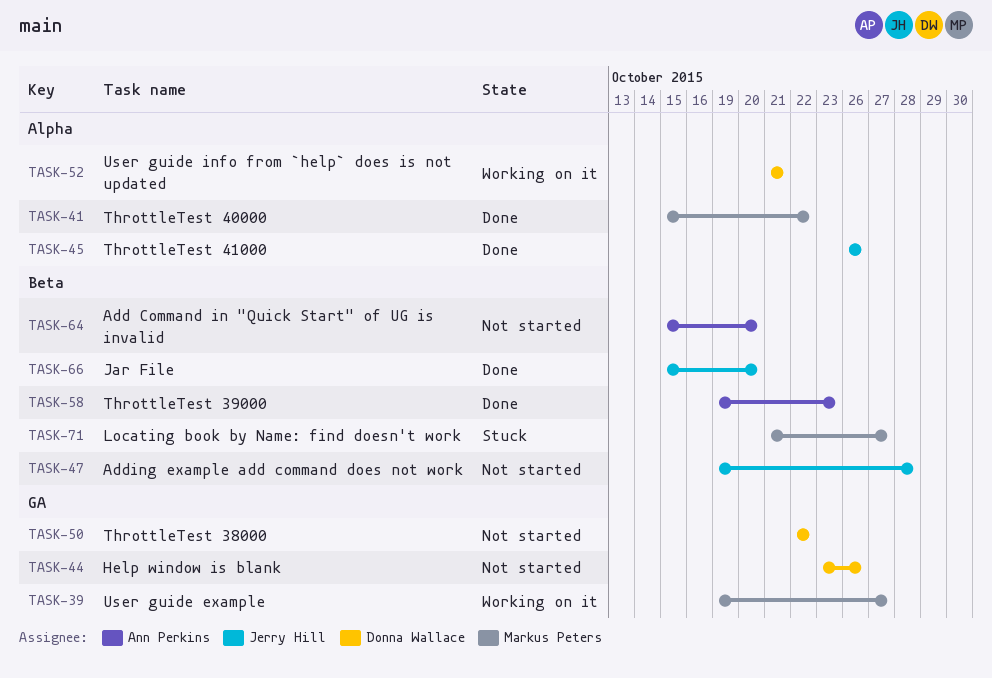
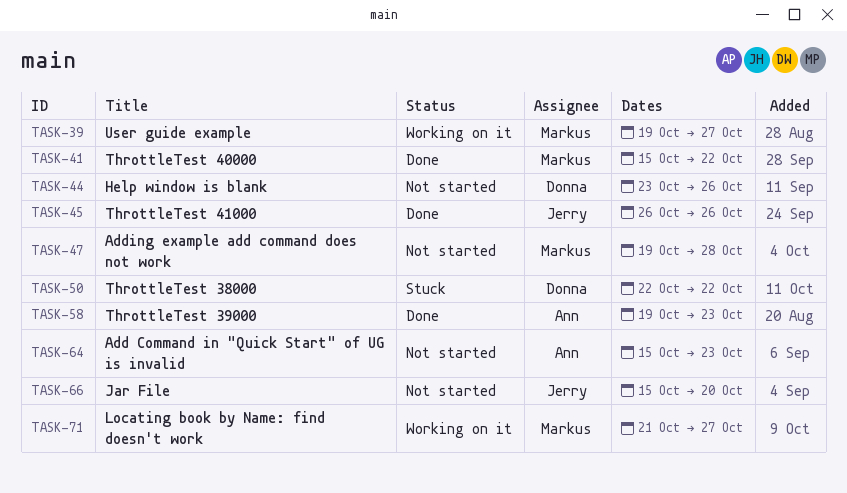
TASK-47, owner: Jerry Hill -> Markus Peters
TASK-50, status: Not started -> Stuck
TASK-52: present -> none
TASK-64, due: Oct 20 -> Oct 23
TASK-66, status: Done -> Not started
TASK-71, status: Stuck -> Working on it

